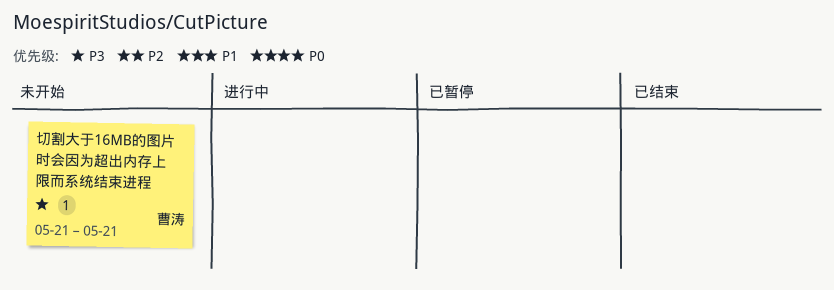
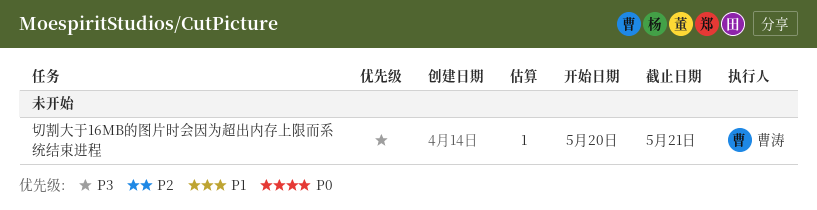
切割大于16MB的图片时会因为超出内存上限而系统结束进程, start: May 21 -> May 20

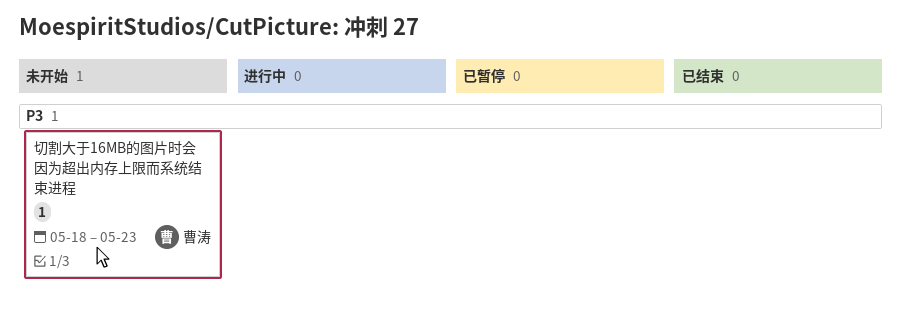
切割大于16MB的图片时会因为超出内存上限而系统结束进程, start: May 20 -> May 18
切割大于16MB的图片时会因为超出内存上限而系统结束进程, due: May 21 -> May 23

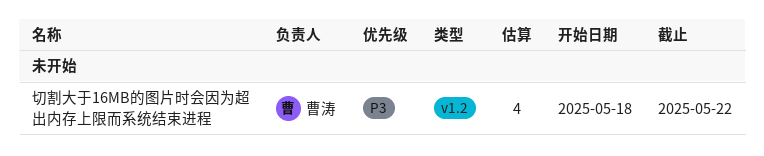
切割大于16MB的图片时会因为超出内存上限而系统结束进程, estimate: 1 -> 4
切割大于16MB的图片时会因为超出内存上限而系统结束进程, due: May 23 -> May 22

